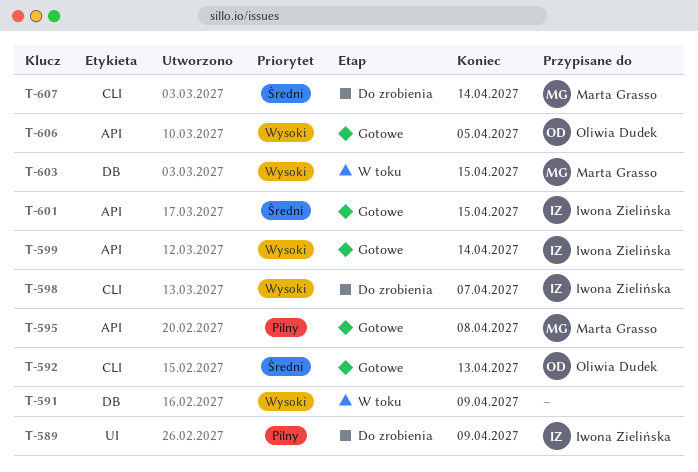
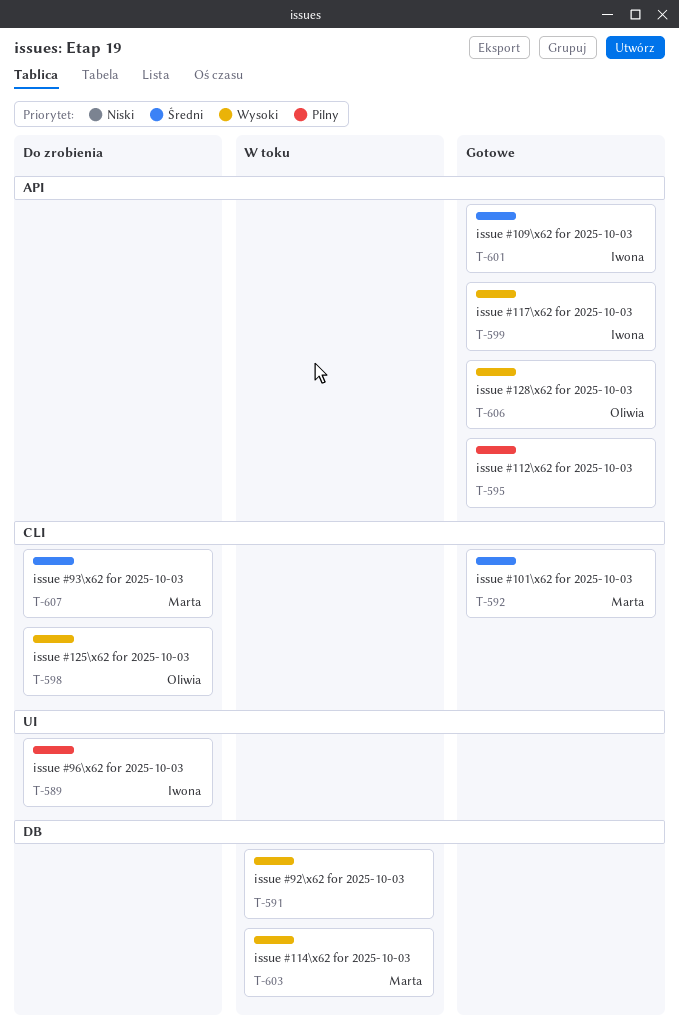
T-592, owner: Oliwia Dudek -> Marta Grasso
T-595, owner: Marta Grasso -> none
T-598, owner: Iwona Zielińska -> Oliwia Dudek

